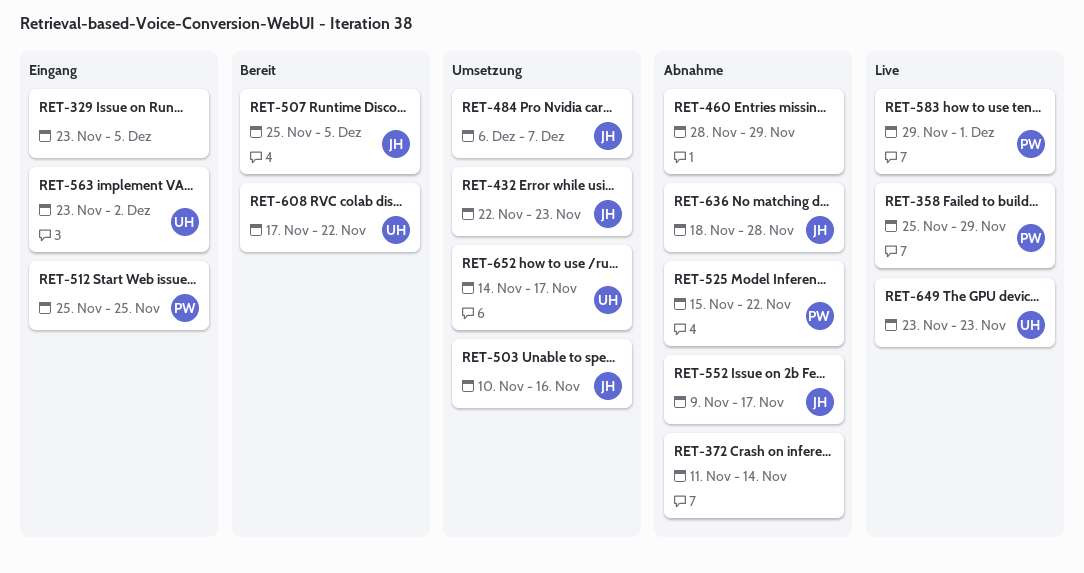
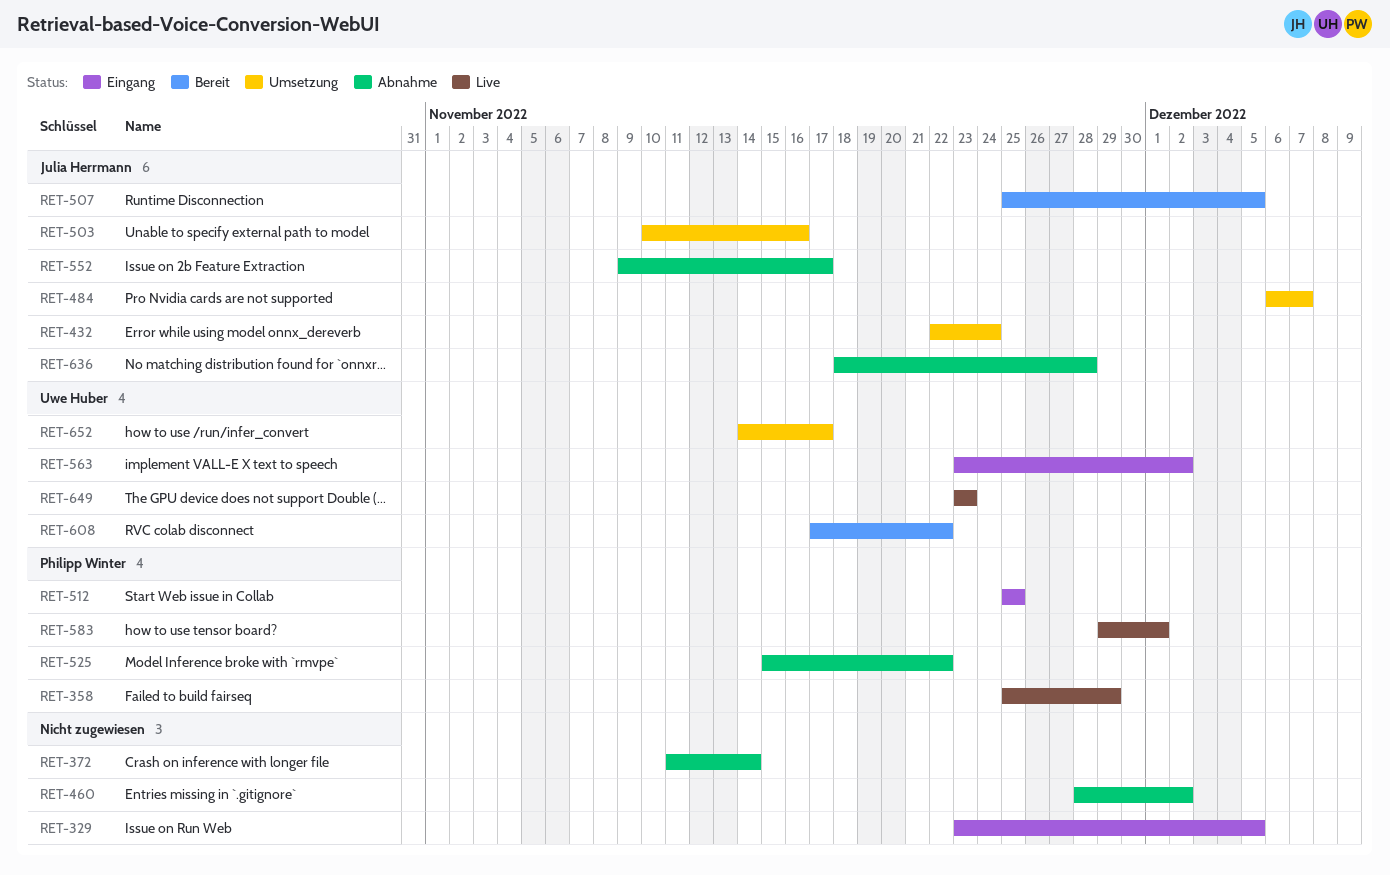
RET-432, due: Nov 23 -> Nov 24
RET-460, due: Nov 29 -> Dec 2

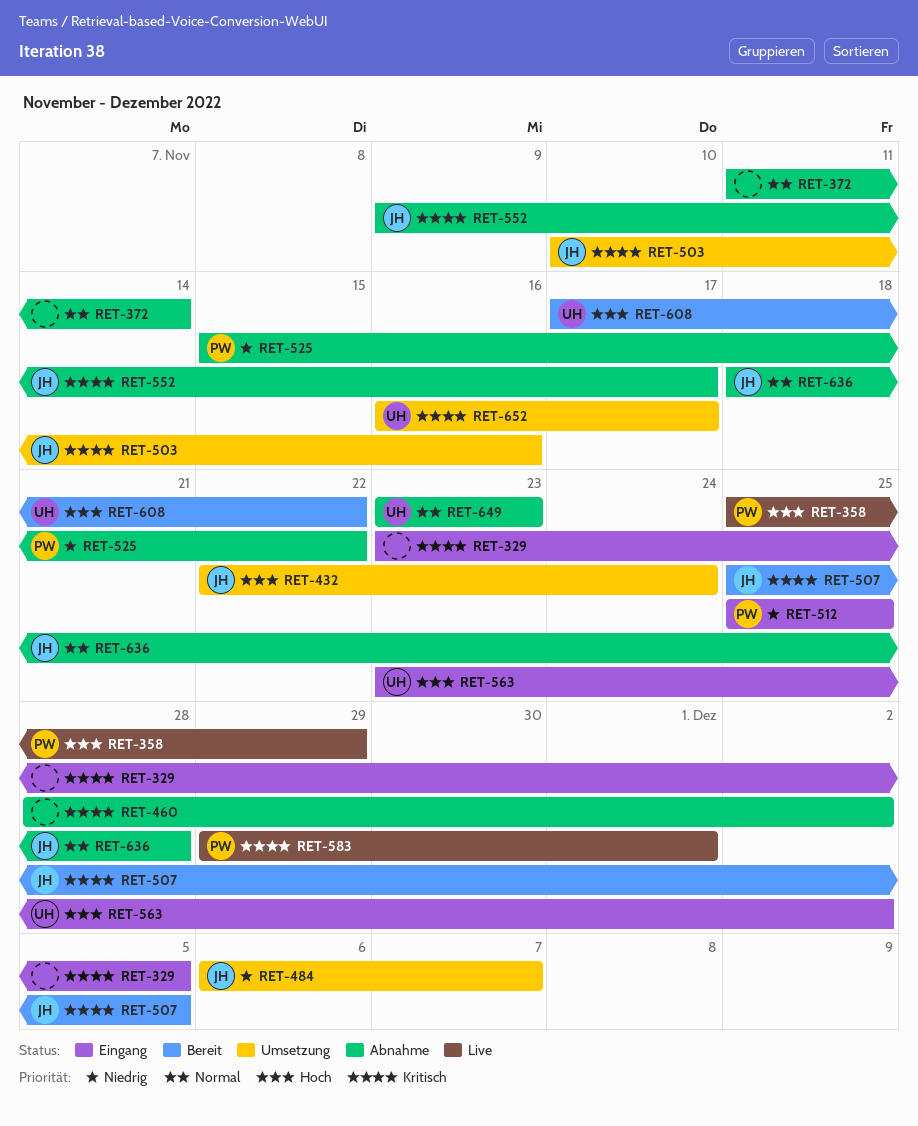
RET-649, status: Live -> Abnahme
RET-652, start: Nov 14 -> Nov 16

